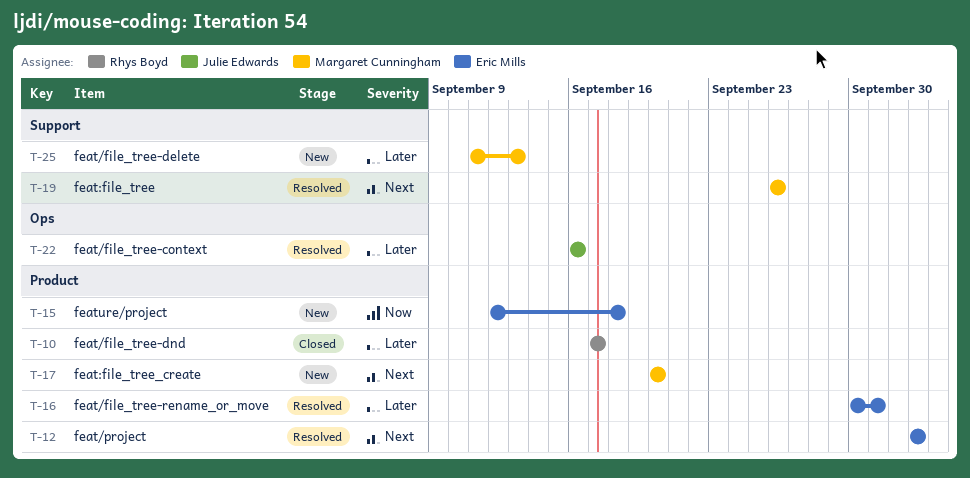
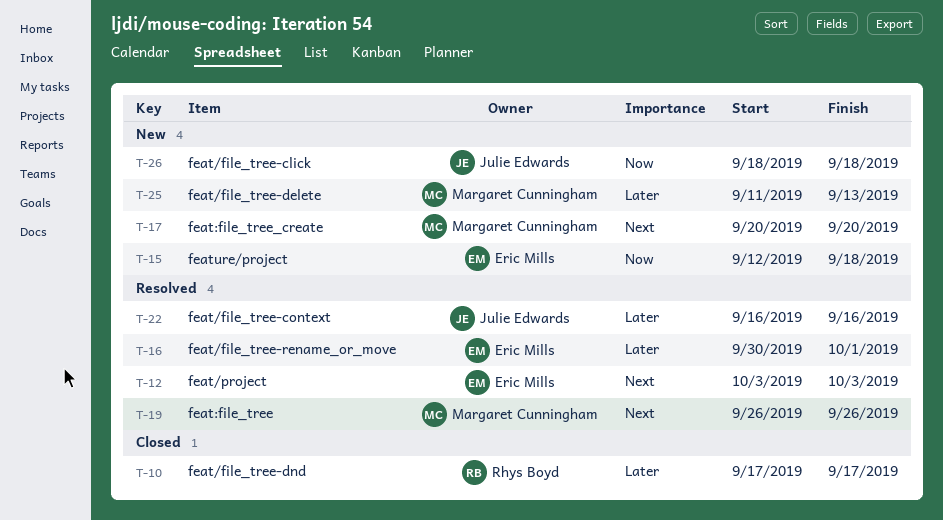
T-26: none -> present

